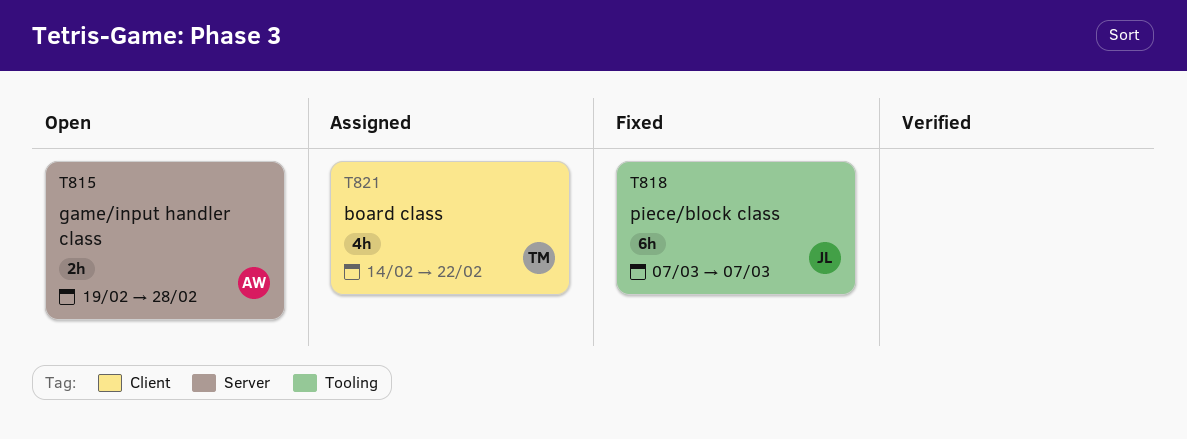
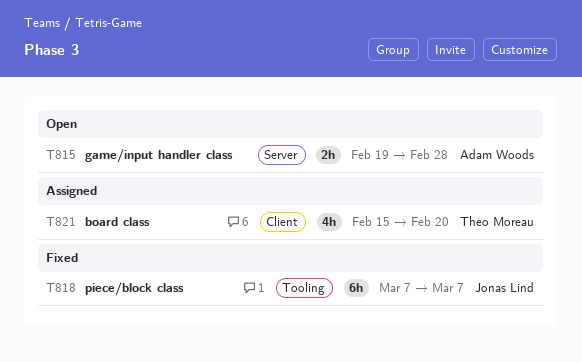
T821, start: Feb 14 -> Feb 15
T821, due: Feb 22 -> Feb 20

